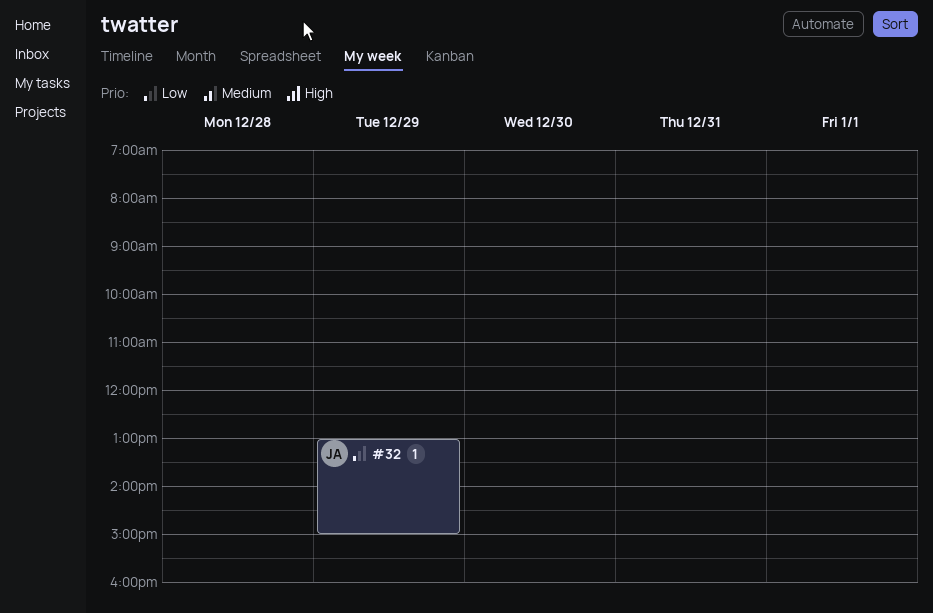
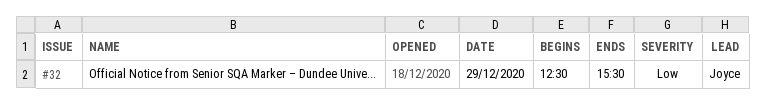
#32, begins: 13:00 -> 12:30
#32, ends: 15:00 -> 15:30

